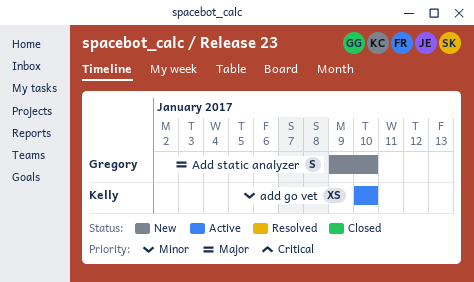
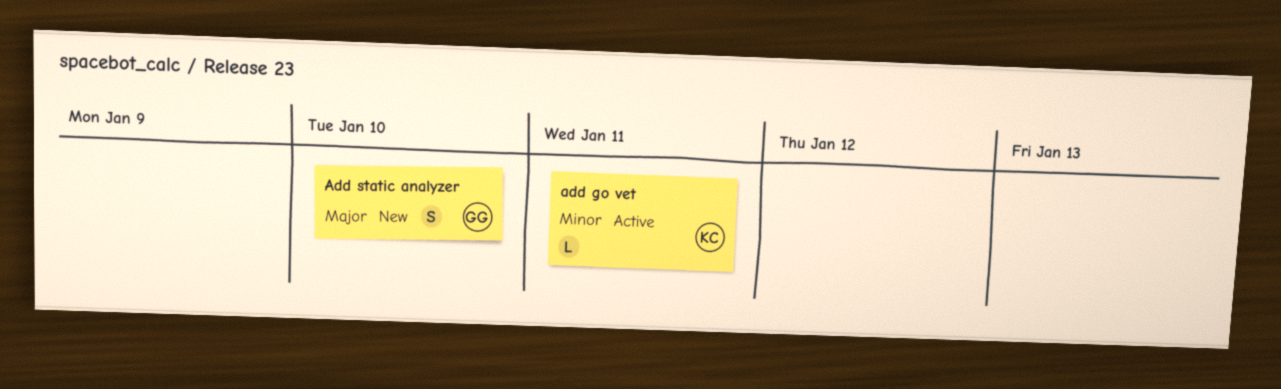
add go vet, estimate: XS -> L
add go vet, due: Jan 10 -> Jan 11

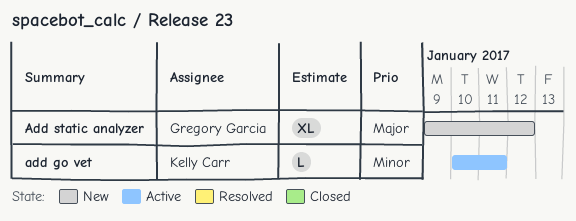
Add static analyzer, estimate: S -> XL
Add static analyzer, due: Jan 10 -> Jan 12

